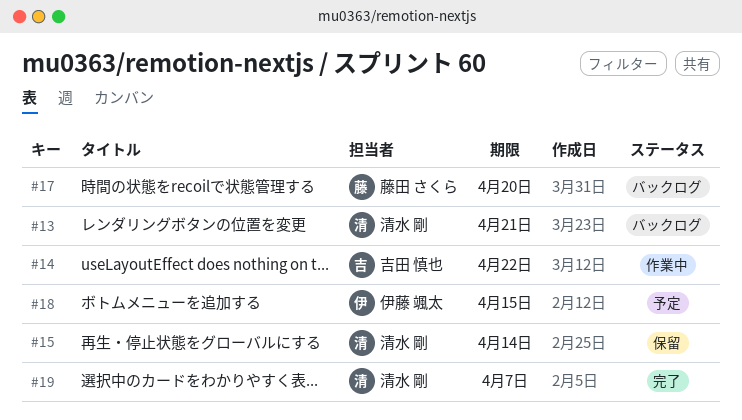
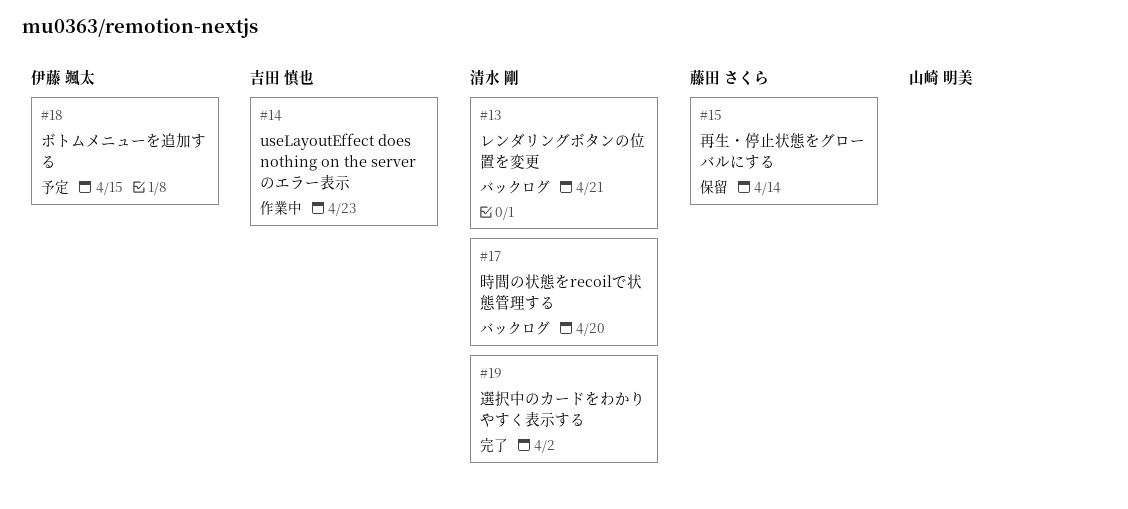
#14, due: Apr 22 -> Apr 23
#15, owner: 清水 剛 -> 藤田 さくら
#17, owner: 藤田 さくら -> 清水 剛
#19, due: Apr 7 -> Apr 2

